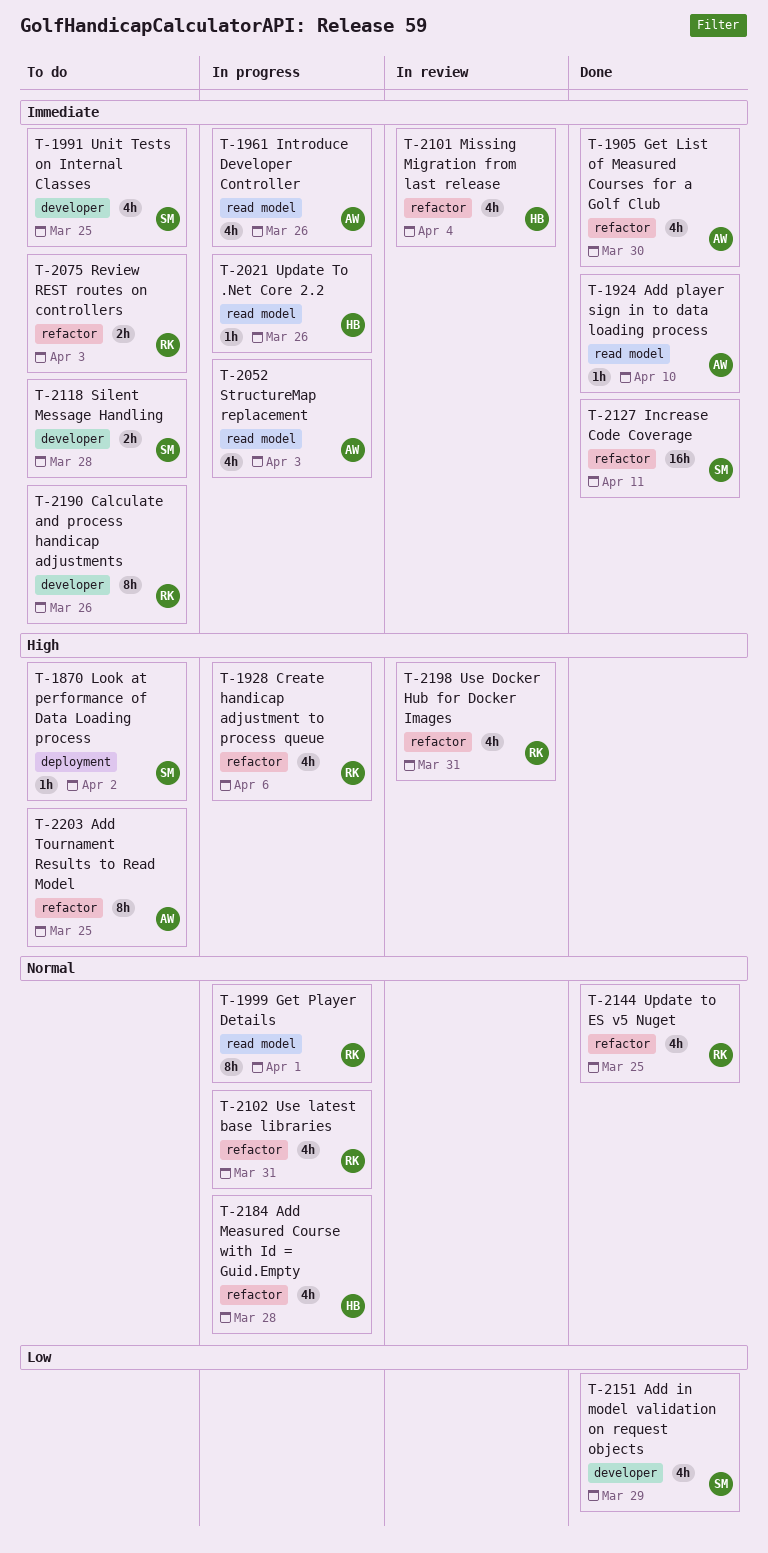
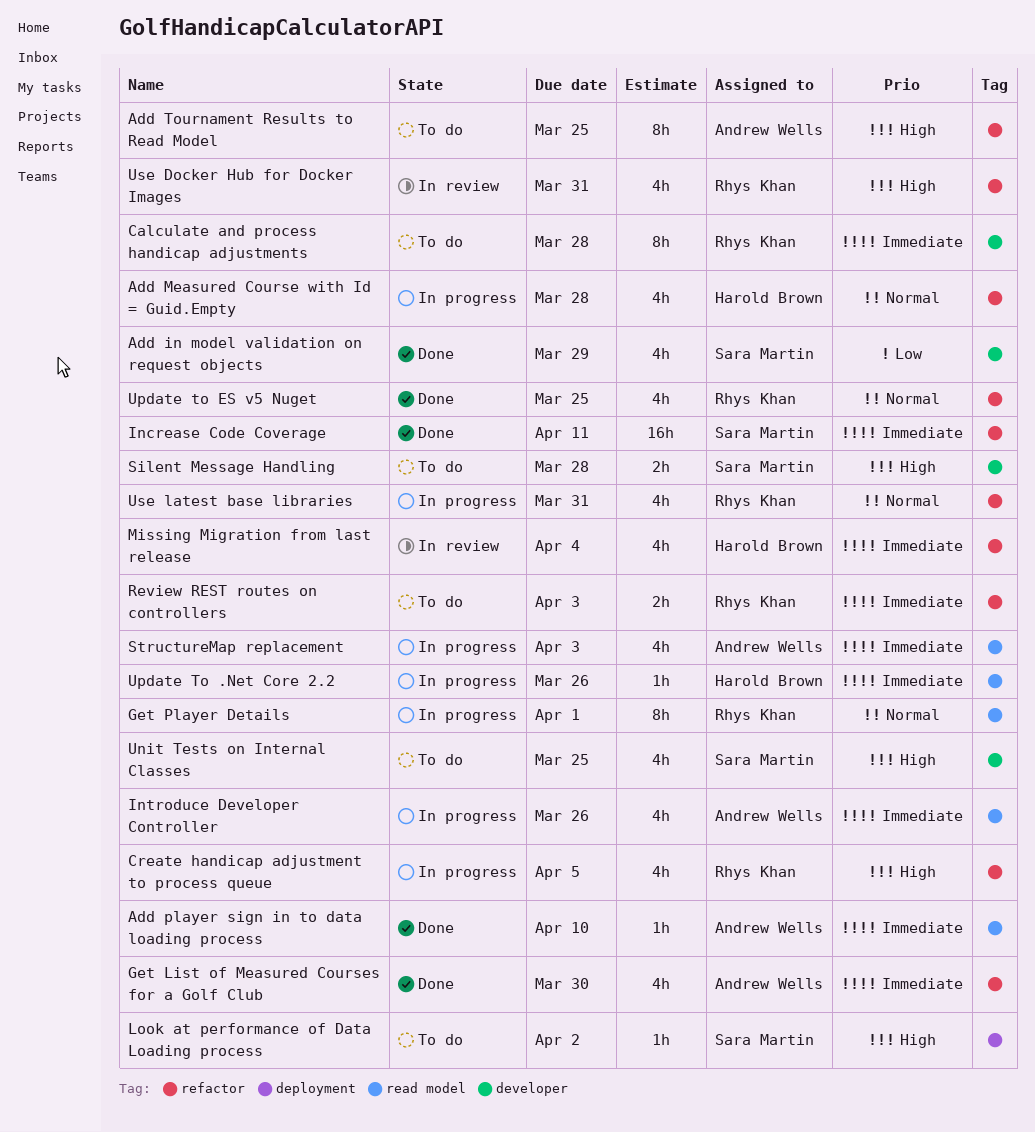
Calculate and process handicap adjustments, due: Mar 26 -> Mar 28
Create handicap adjustment to process queue, due: Apr 6 -> Apr 5
Silent Message Handling, priority: Immediate -> High
Unit Tests on Internal Classes, priority: Immediate -> High

